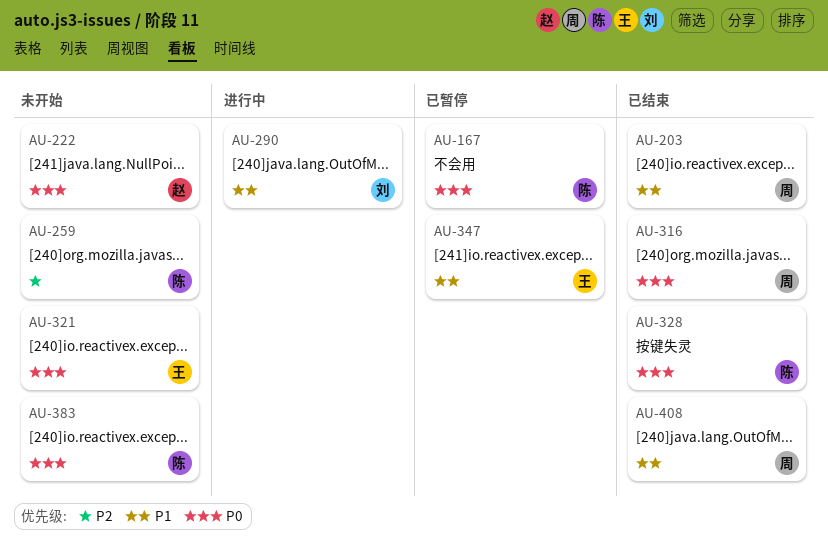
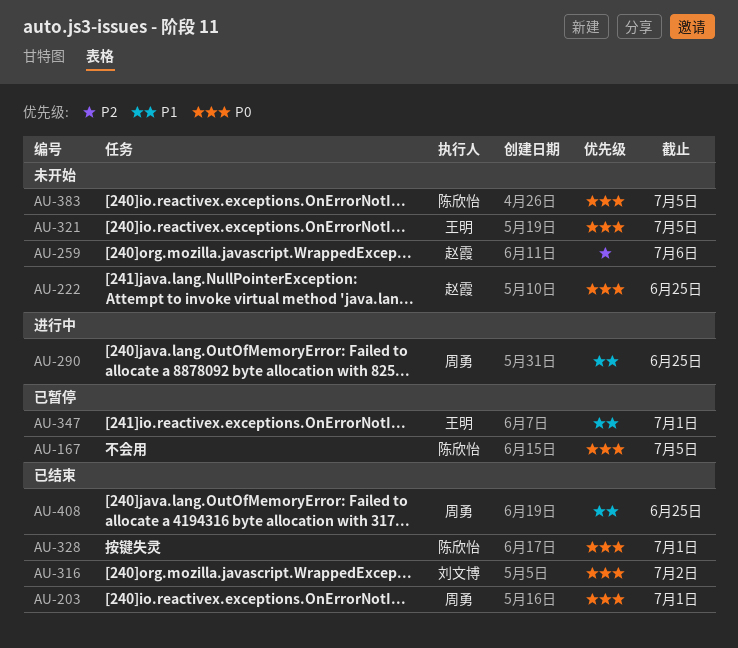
AU-203, priority: P1 -> P0
AU-259, owner: 陈欣怡 -> 赵霞
AU-290, owner: 刘文博 -> 周勇
AU-316, owner: 周勇 -> 刘文博

